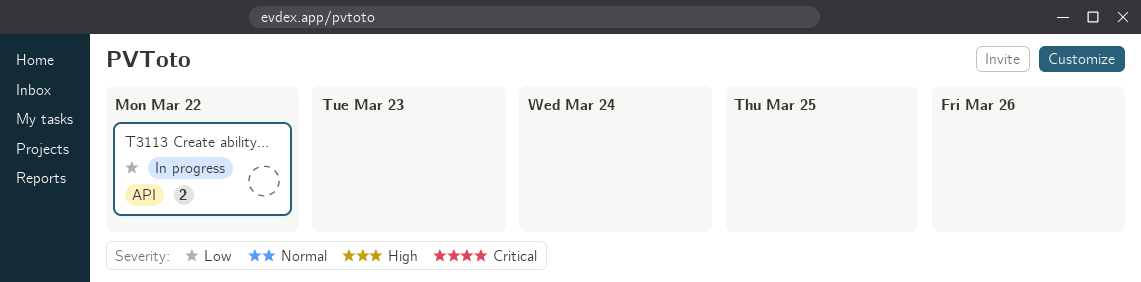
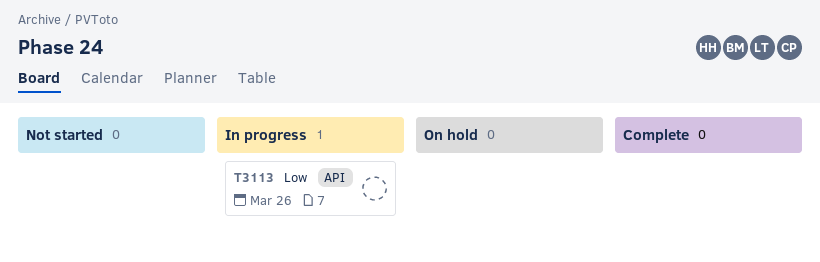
T3113, due: Mar 22 -> Mar 26

